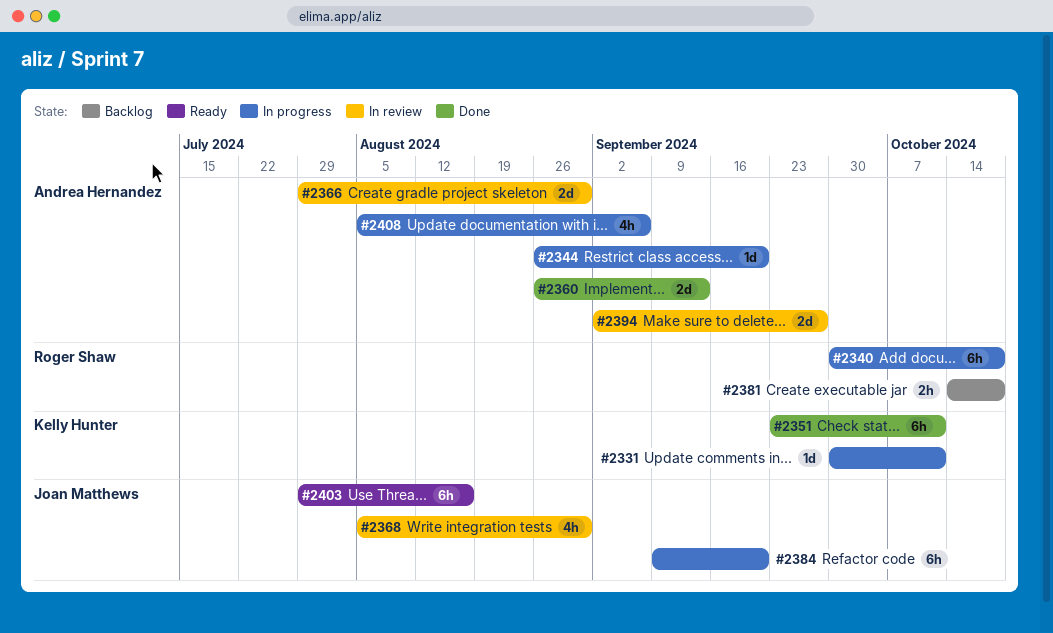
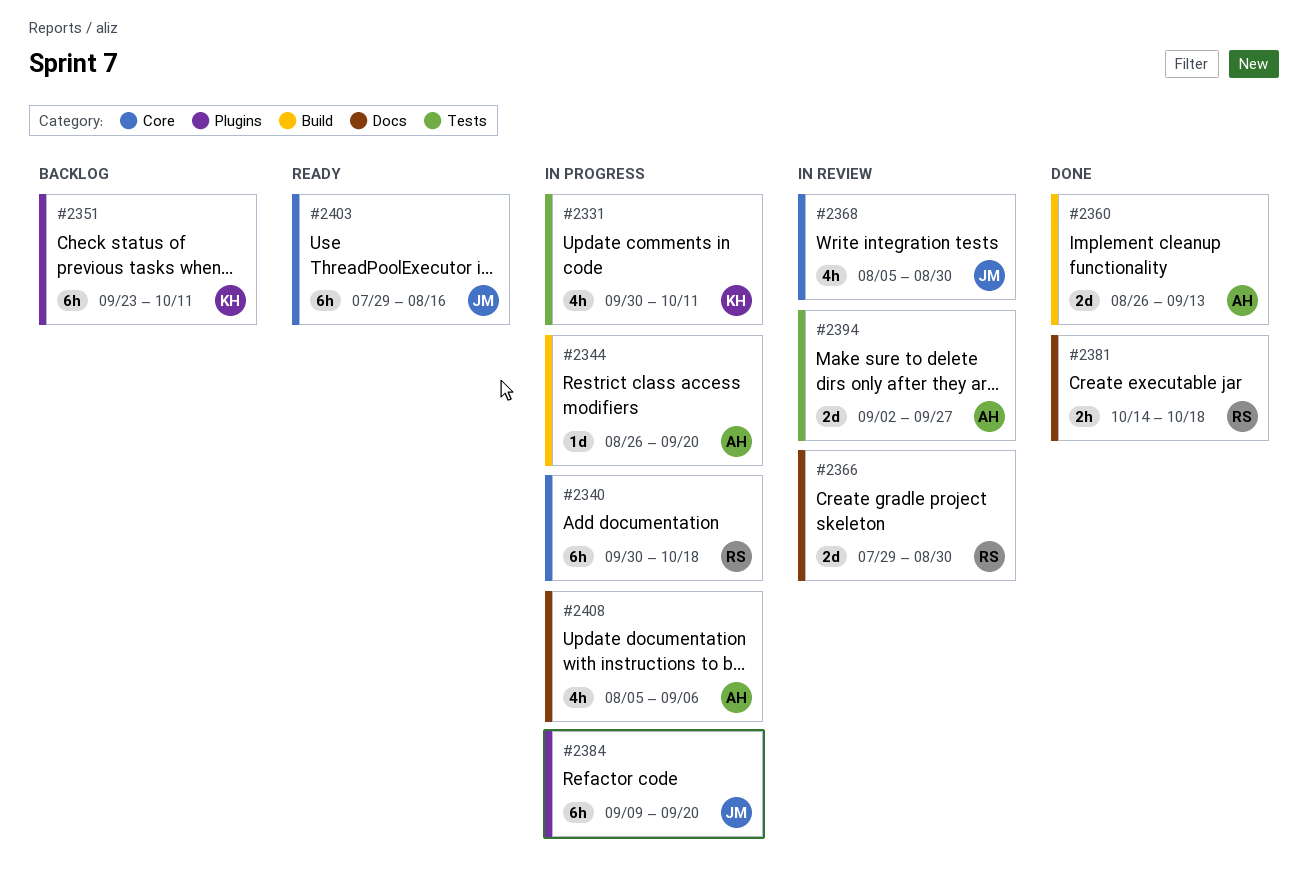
#2331, estimate: 1d -> 4h
#2351, status: Done -> Backlog
#2366, owner: Andrea Hernandez -> Roger Shaw
#2381, status: Backlog -> Done

